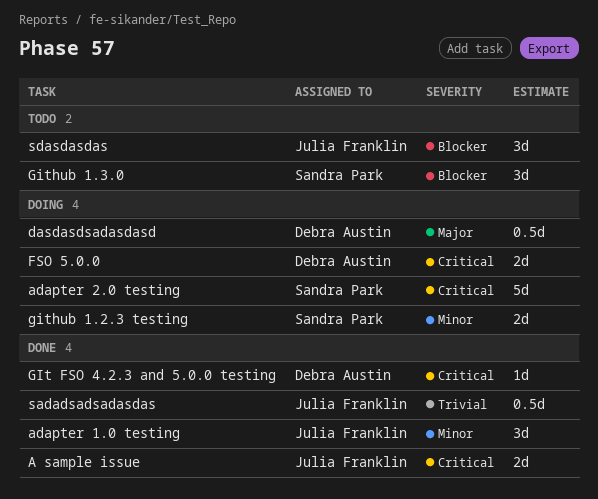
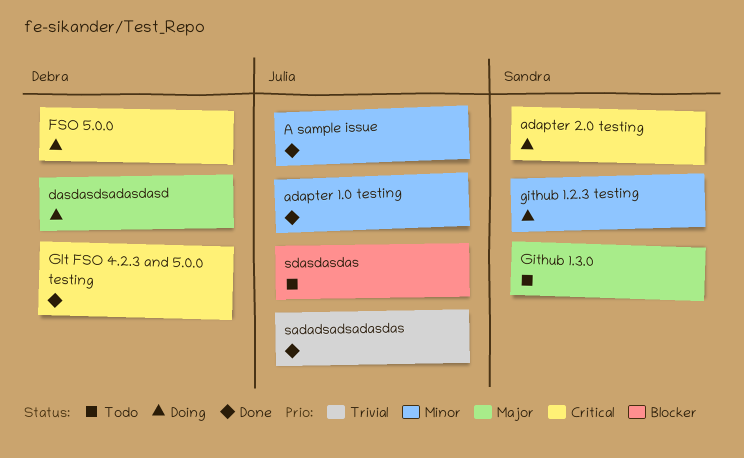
A sample issue, priority: Critical -> Minor
Github 1.3.0, priority: Blocker -> Major

